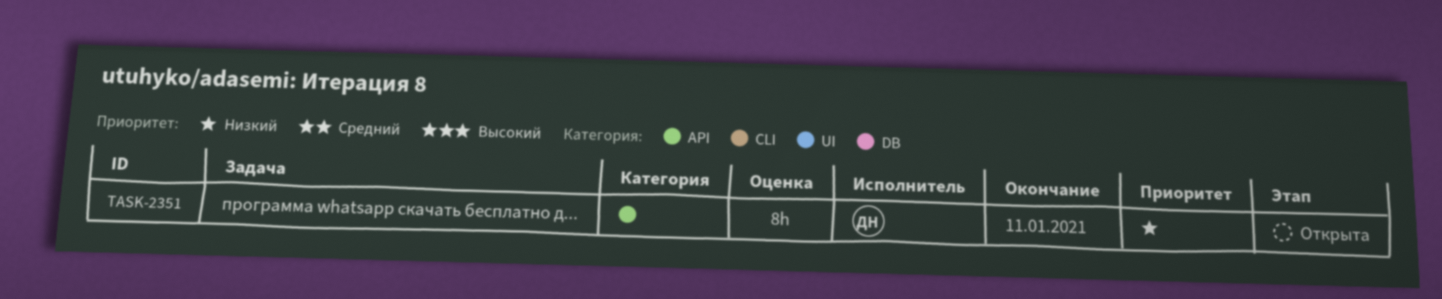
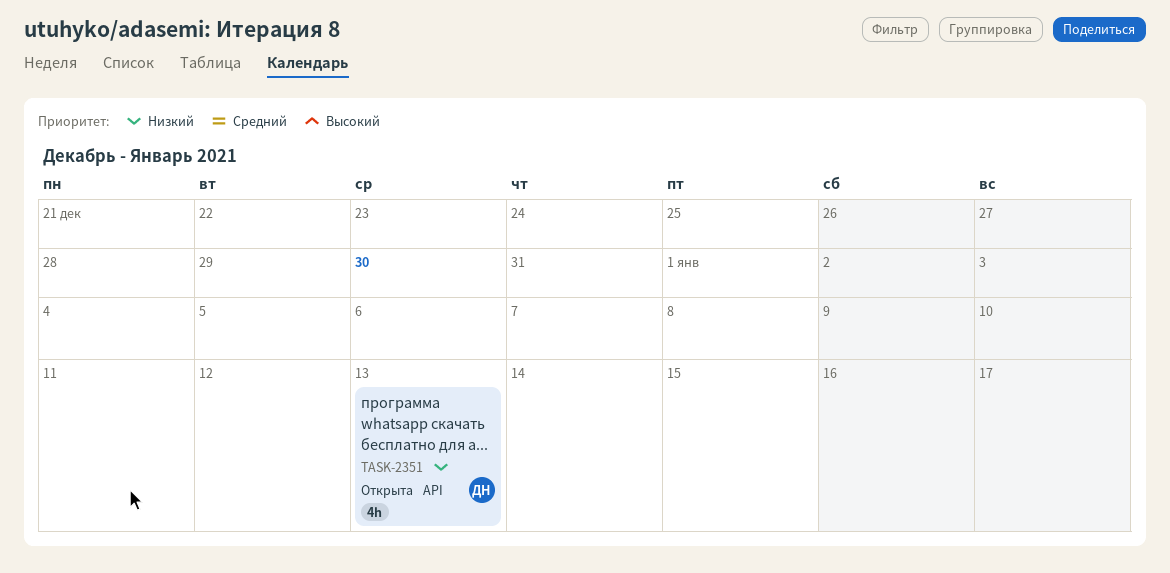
TASK-2351, estimate: 8h -> 4h
TASK-2351, due: Jan 11 -> Jan 13

